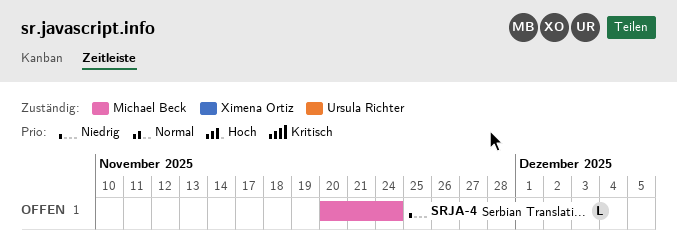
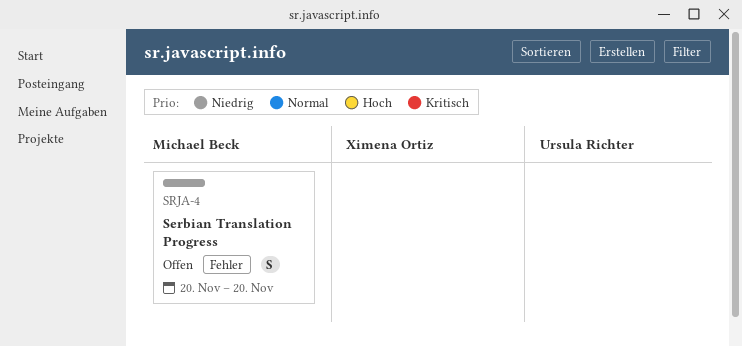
SRJA-4, estimate: L -> S
SRJA-4, due: Nov 24 -> Nov 20

